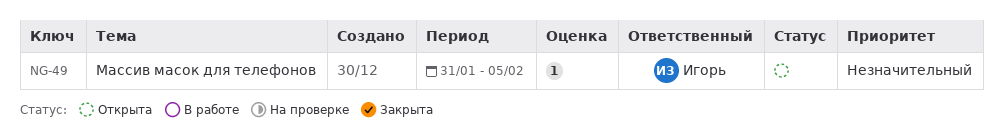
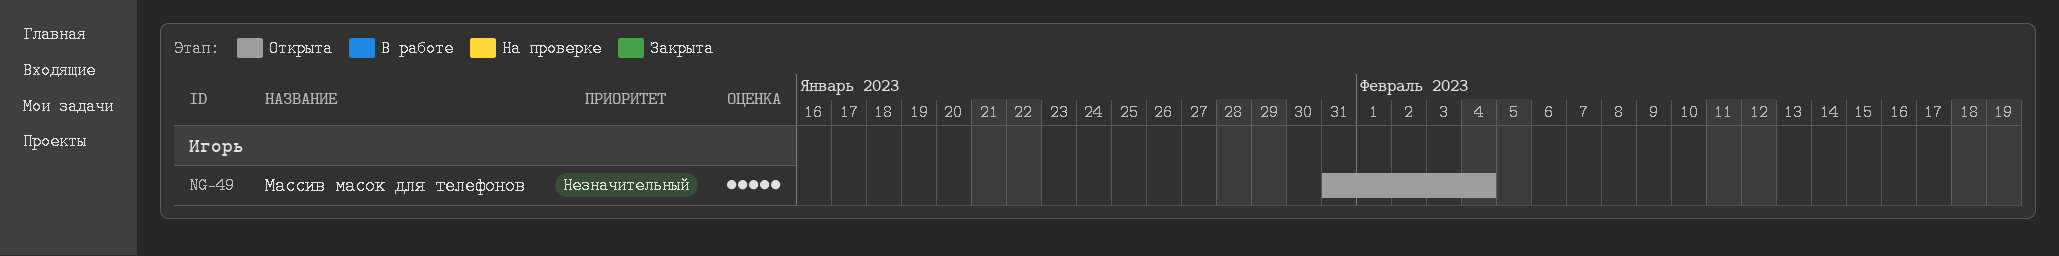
NG-49, estimate: 1 -> 5
NG-49, due: Feb 5 -> Feb 4

